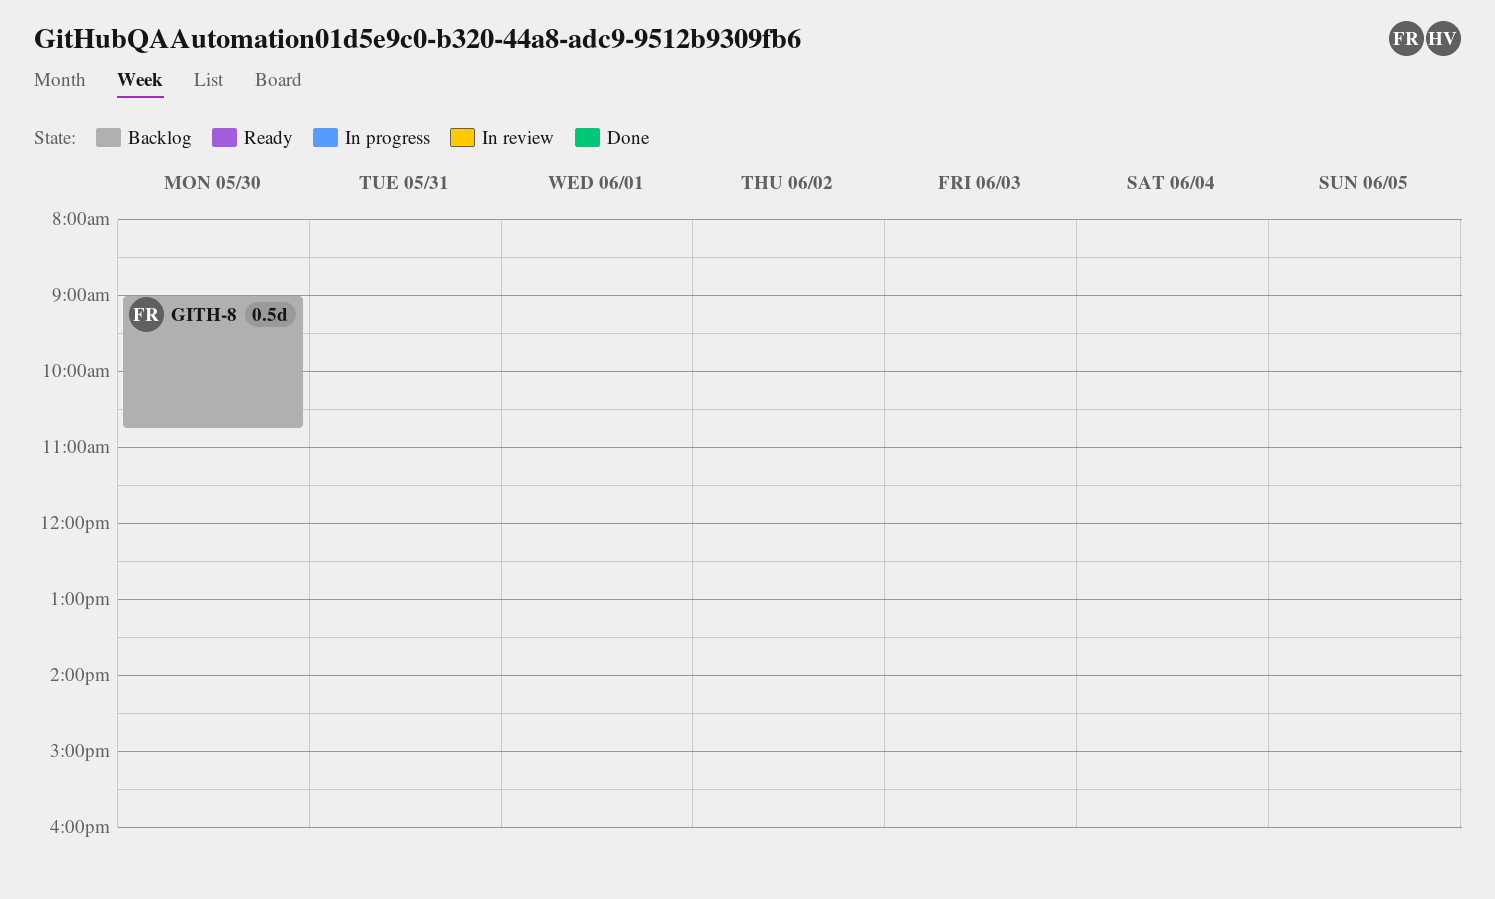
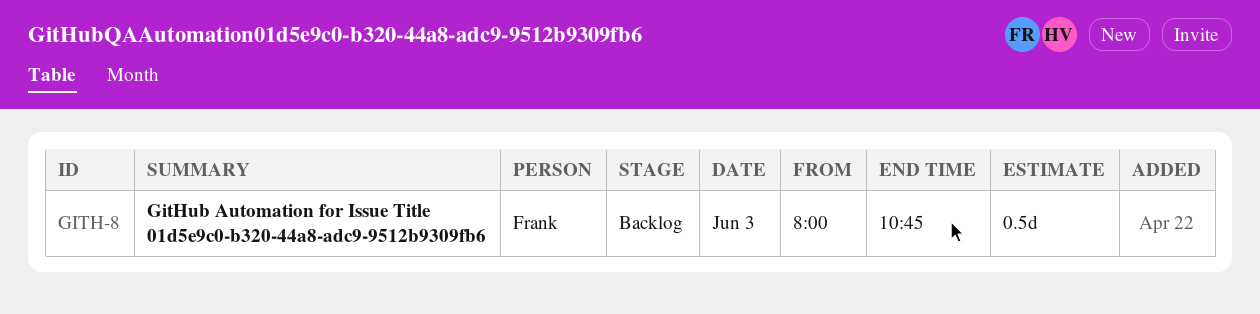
GITH-8, day: May 30 -> Jun 3
GITH-8, begins: 09:00 -> 08:00

